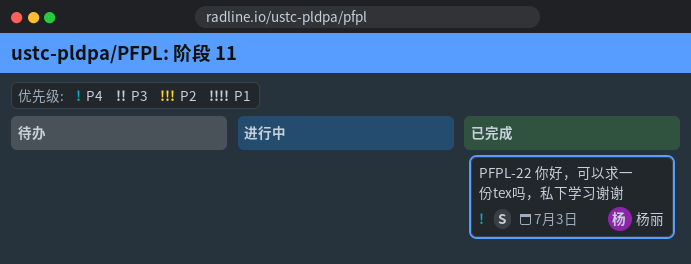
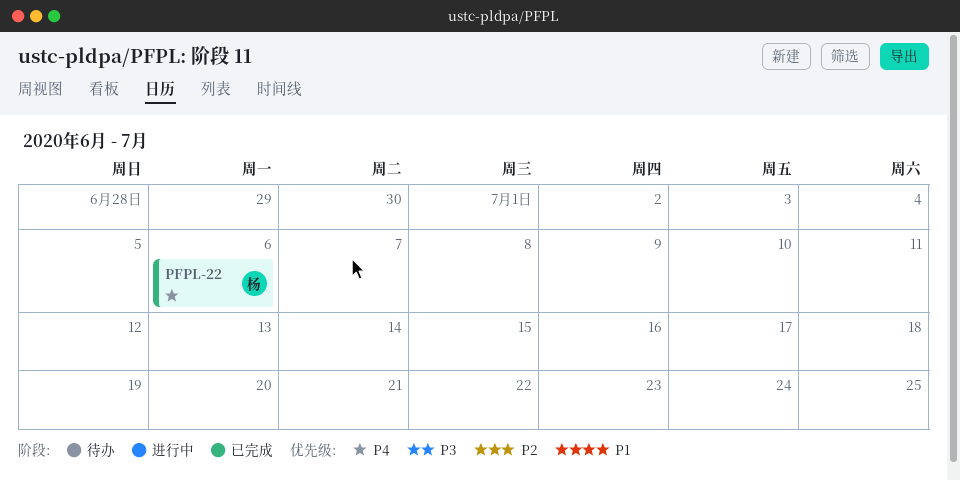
PFPL-22, due: Jul 3 -> Jul 6

